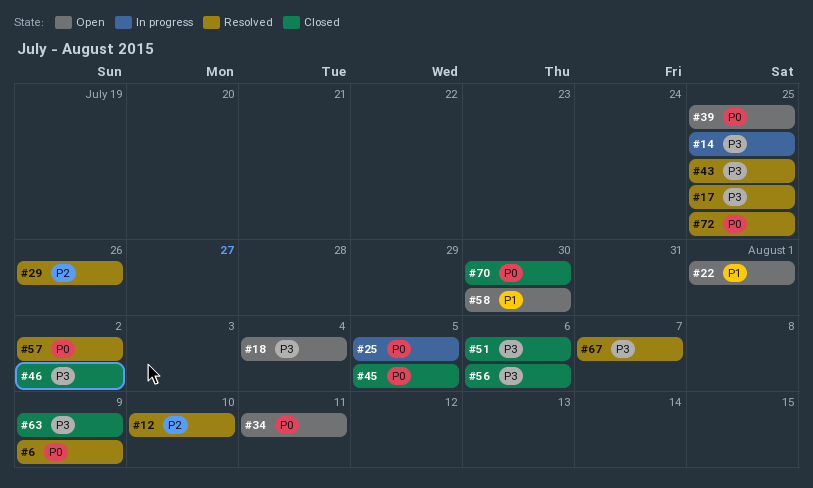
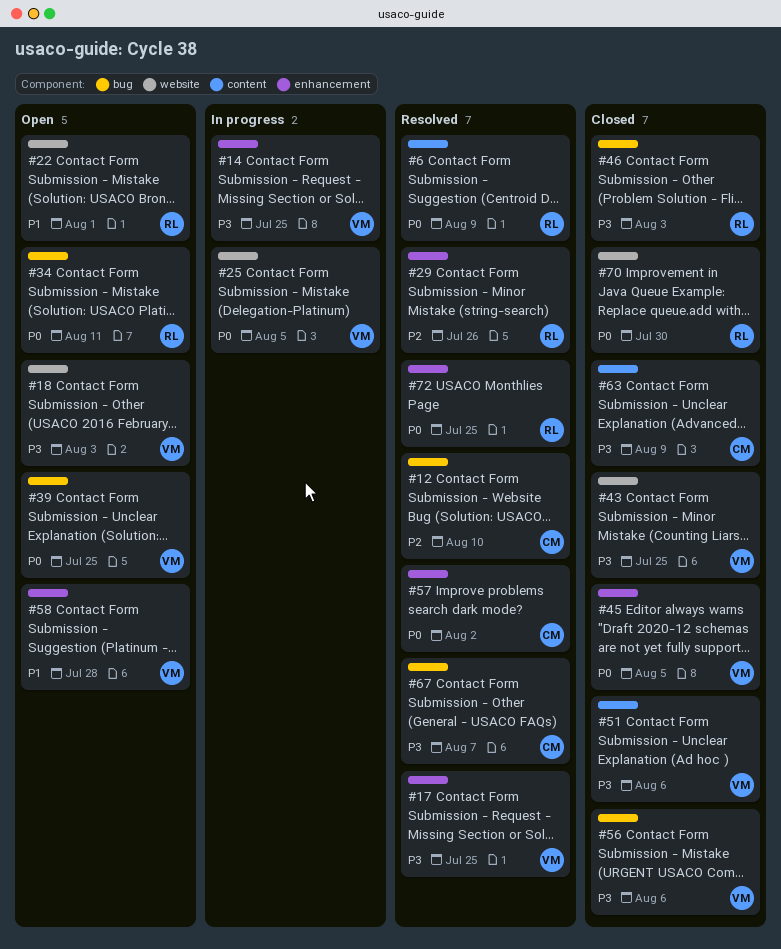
#18, due: Aug 4 -> Aug 3
#43, status: Resolved -> Closed
#46, due: Aug 2 -> Aug 3
#58, due: Jul 30 -> Jul 28

